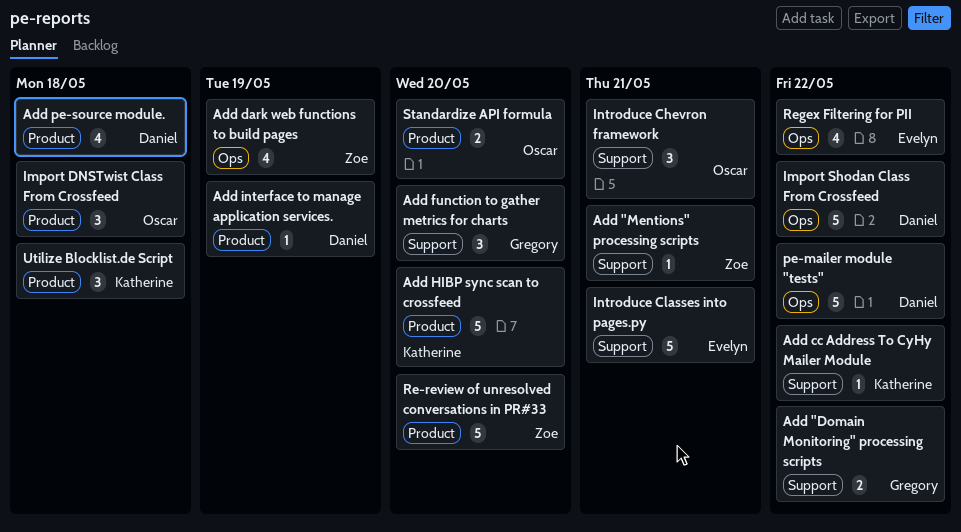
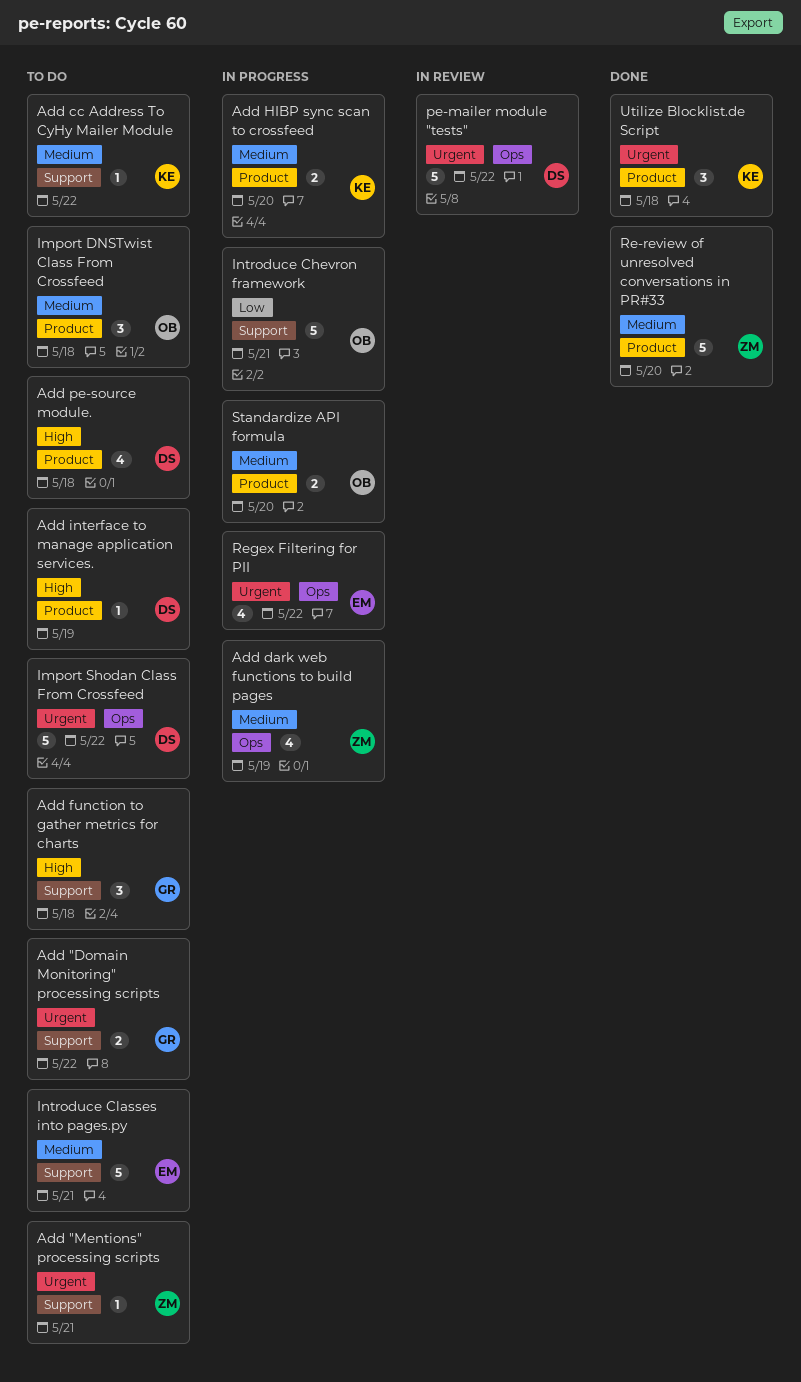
Add function to gather metrics for charts, due: May 20 -> May 18
Add HIBP sync scan to crossfeed, estimate: 5 -> 2
Introduce Chevron framework, estimate: 3 -> 5

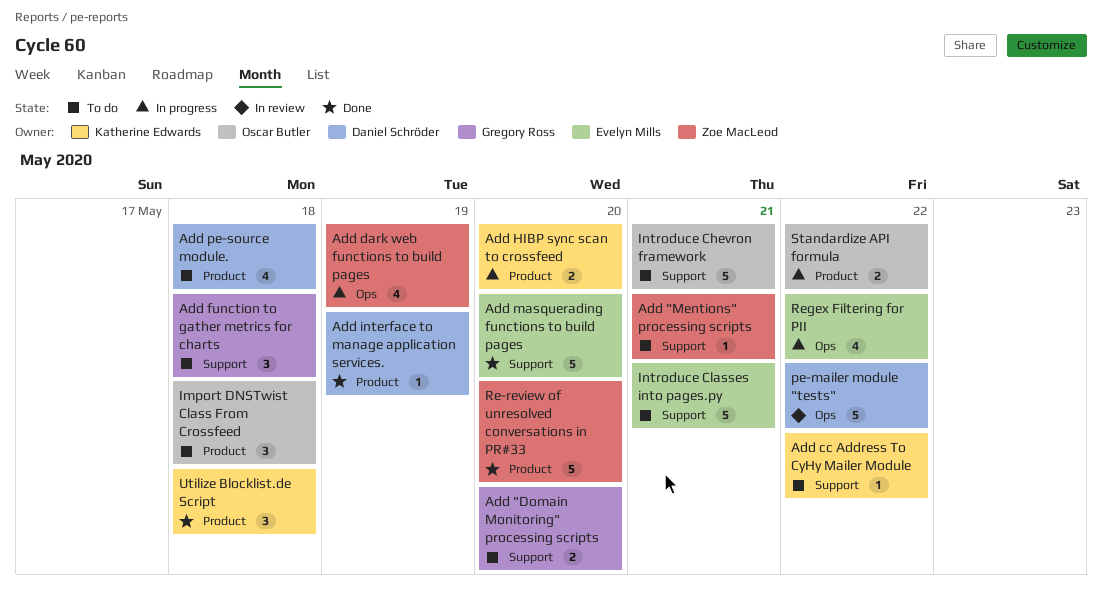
Add "Domain Monitoring" processing scripts, due: May 22 -> May 20
Add interface to manage application services., status: To do -> Done
Add masquerading functions to build pages: none -> present
Import Shodan Class From Crossfeed: present -> none
Introduce Chevron framework, status: In progress -> To do
Standardize API formula, due: May 20 -> May 22

